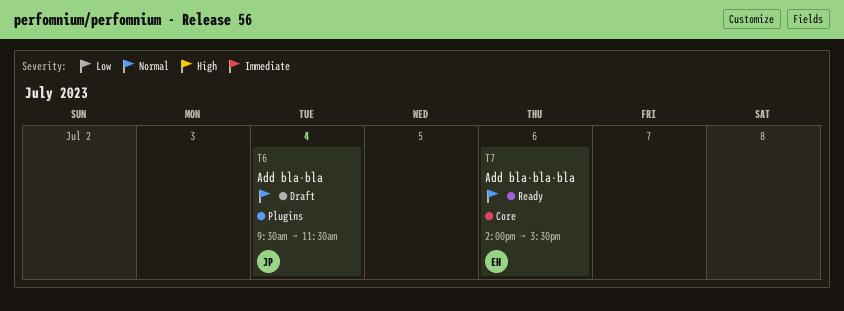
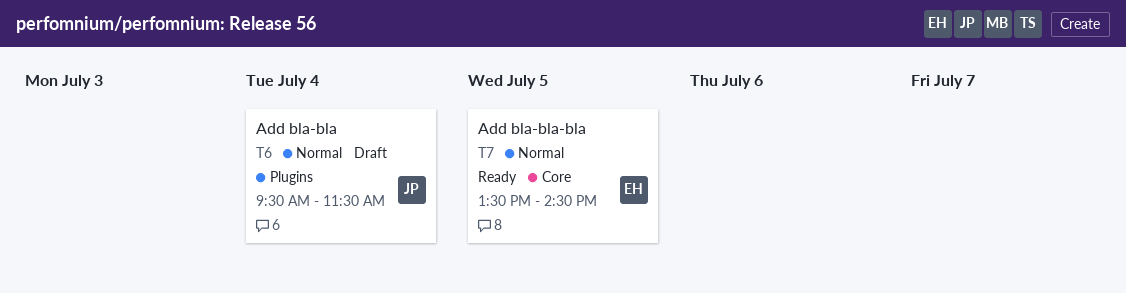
T7, day: Jul 6 -> Jul 5
T7, begins: 14:00 -> 13:30
T7, ends: 15:30 -> 14:30

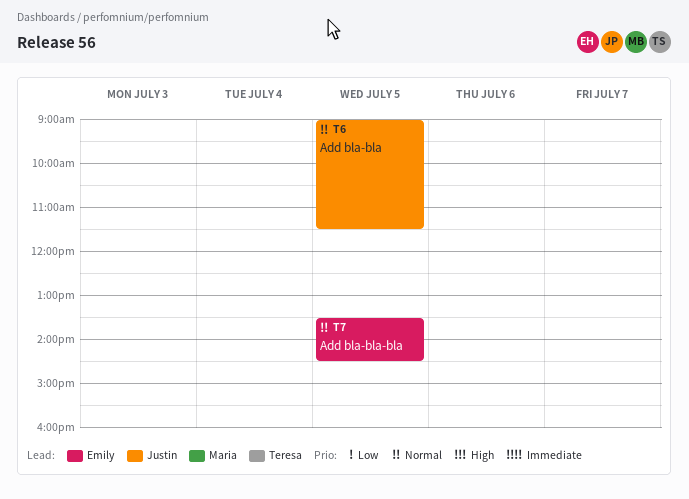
T6, day: Jul 4 -> Jul 5
T6, begins: 09:30 -> 09:00

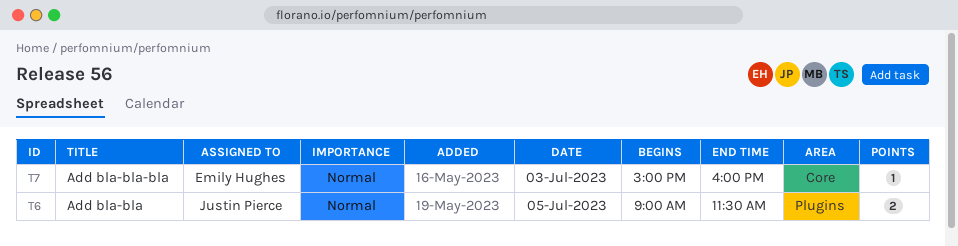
T7, day: Jul 5 -> Jul 3
T7, begins: 13:30 -> 15:00
T7, ends: 14:30 -> 16:00

